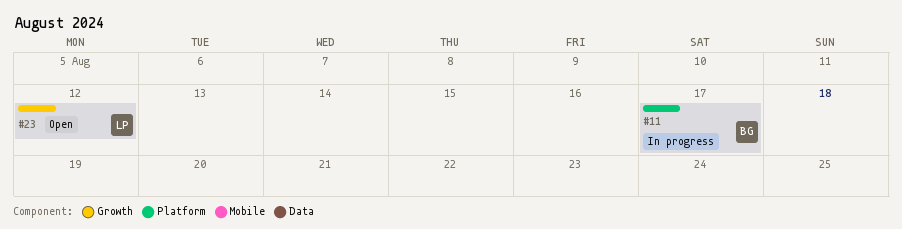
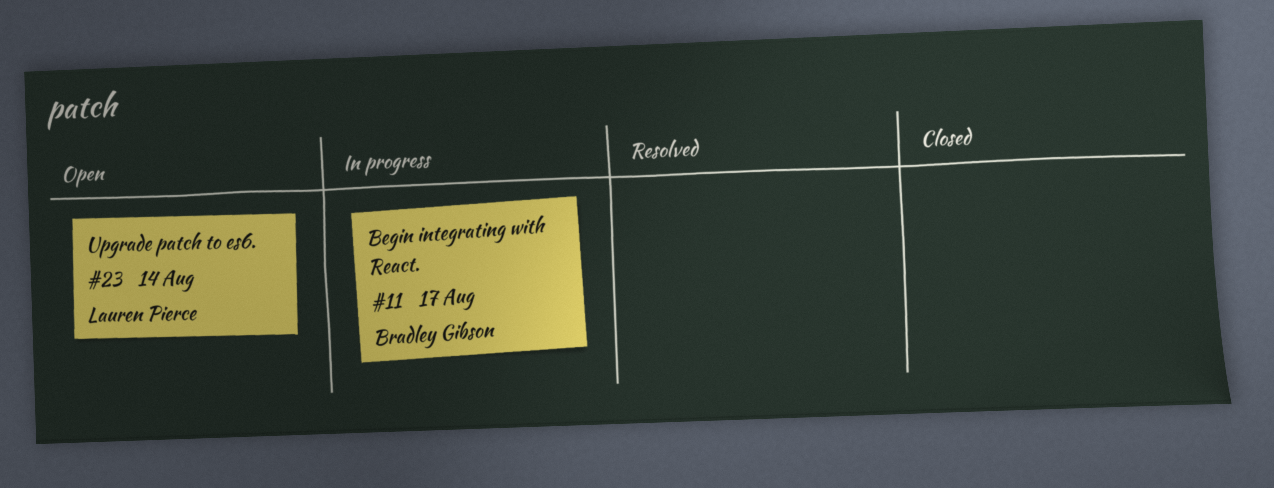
#23, due: Aug 12 -> Aug 14

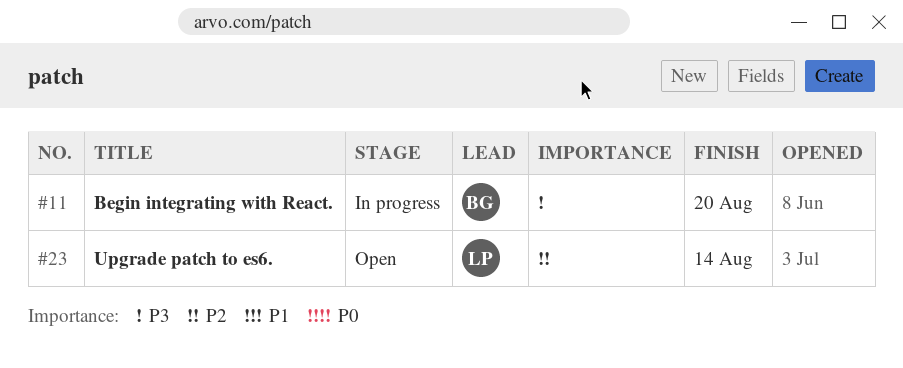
#11, due: Aug 17 -> Aug 20

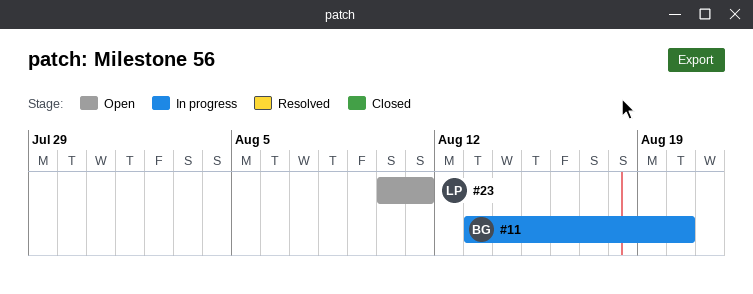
#23, due: Aug 14 -> Aug 11

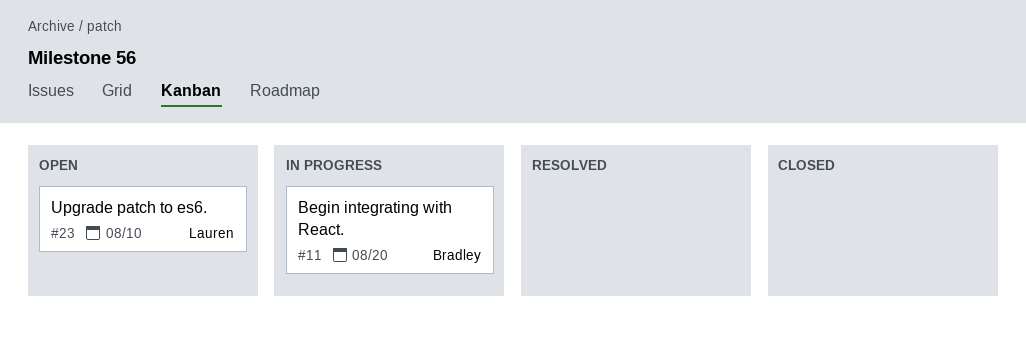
#23, due: Aug 11 -> Aug 10

